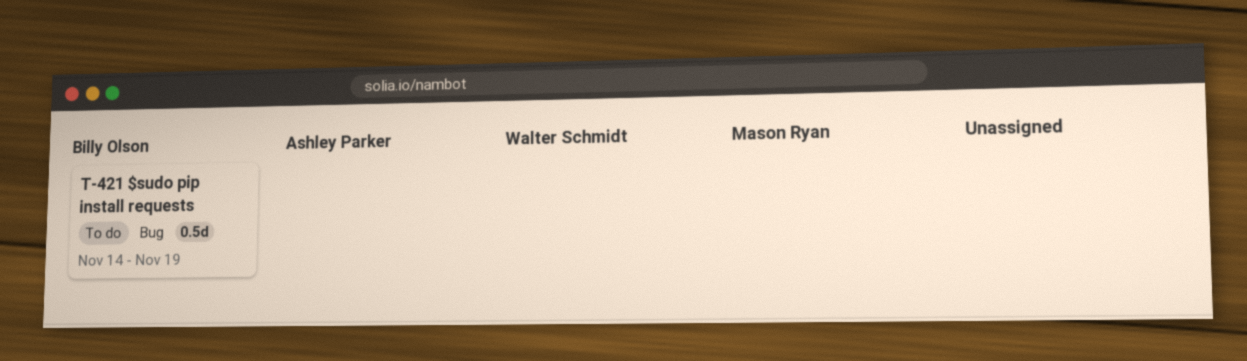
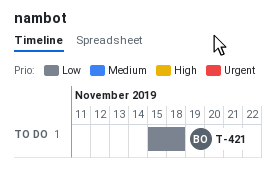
T-421, start: Nov 14 -> Nov 15
T-421, due: Nov 19 -> Nov 18

